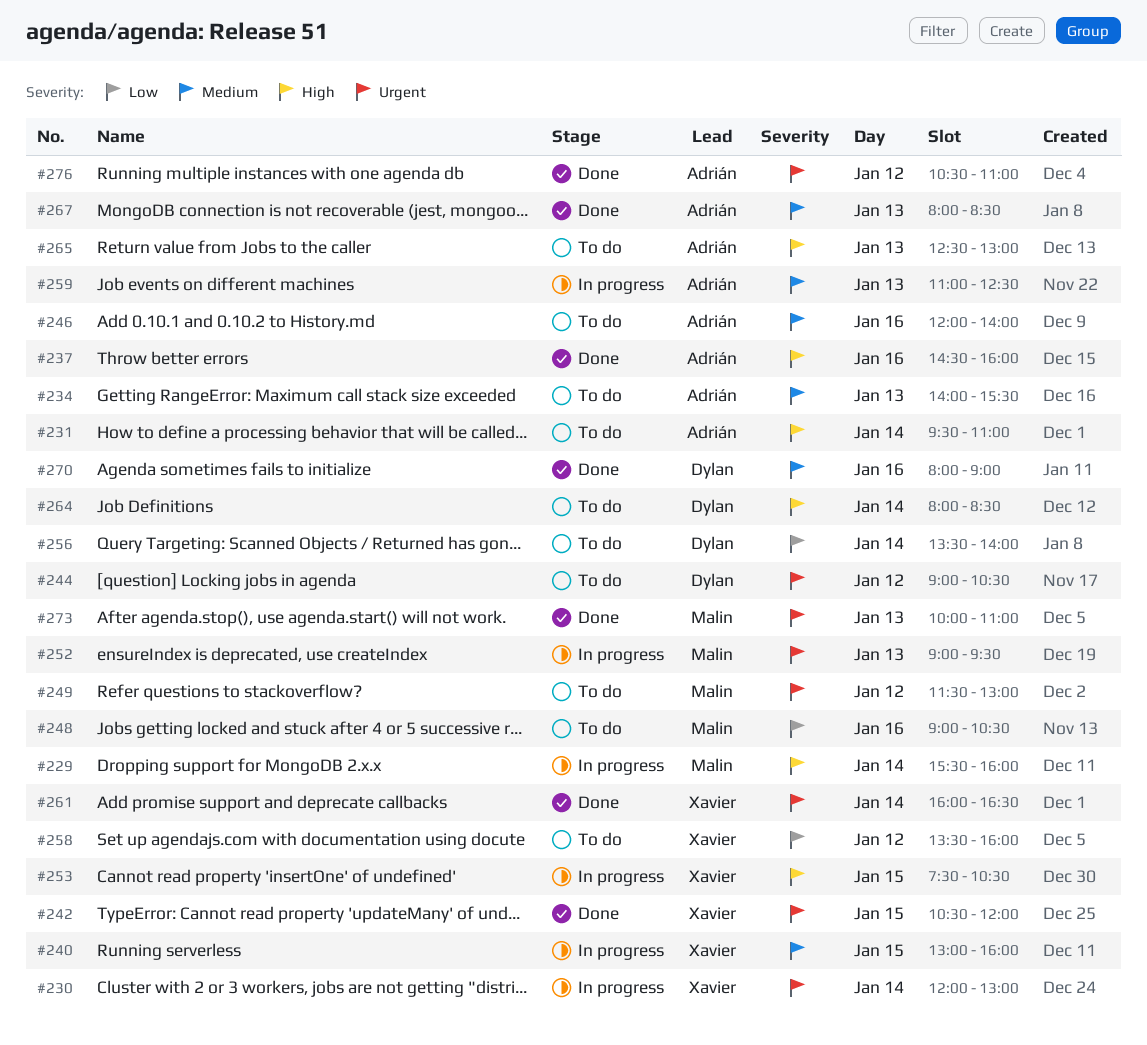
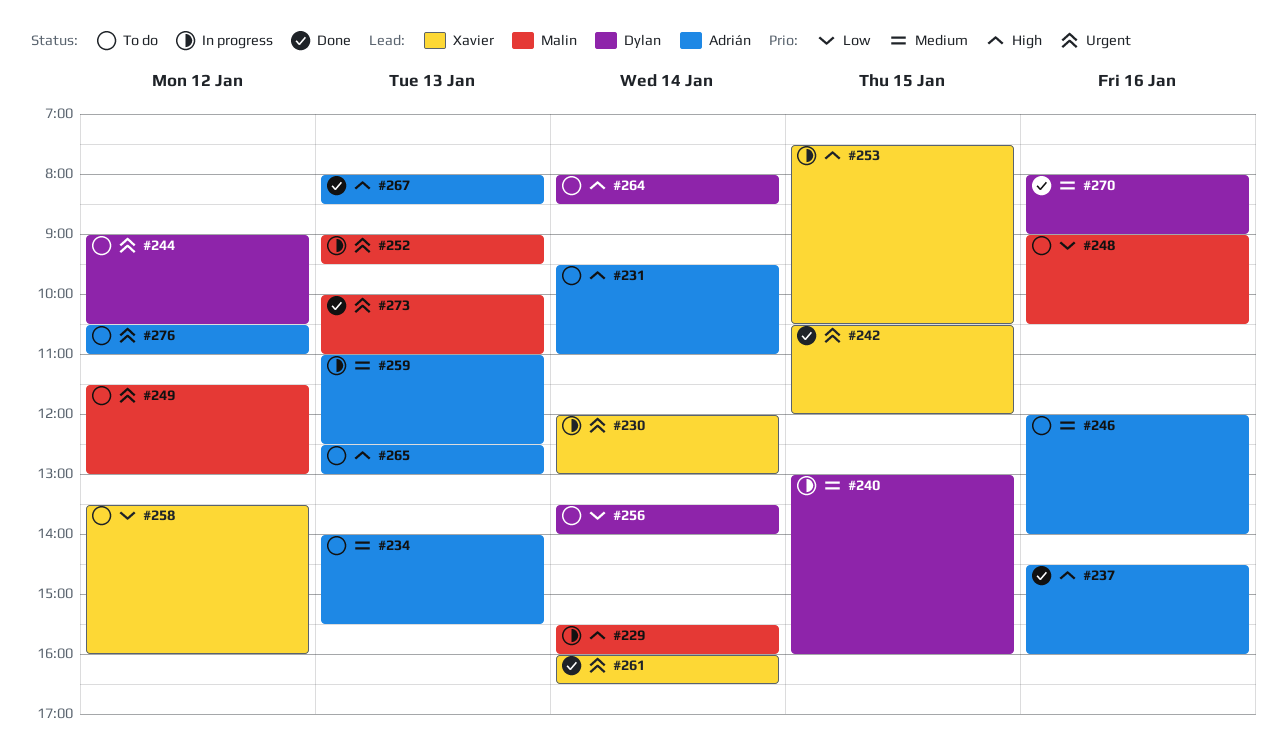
#240, owner: Xavier -> Dylan
#267, priority: Medium -> High
#276, status: Done -> To do

